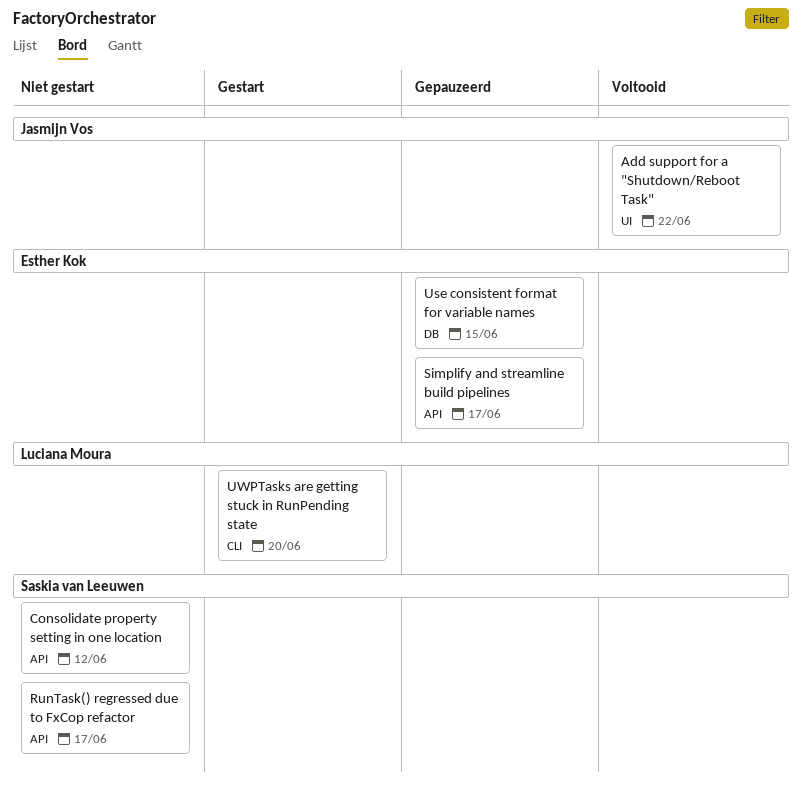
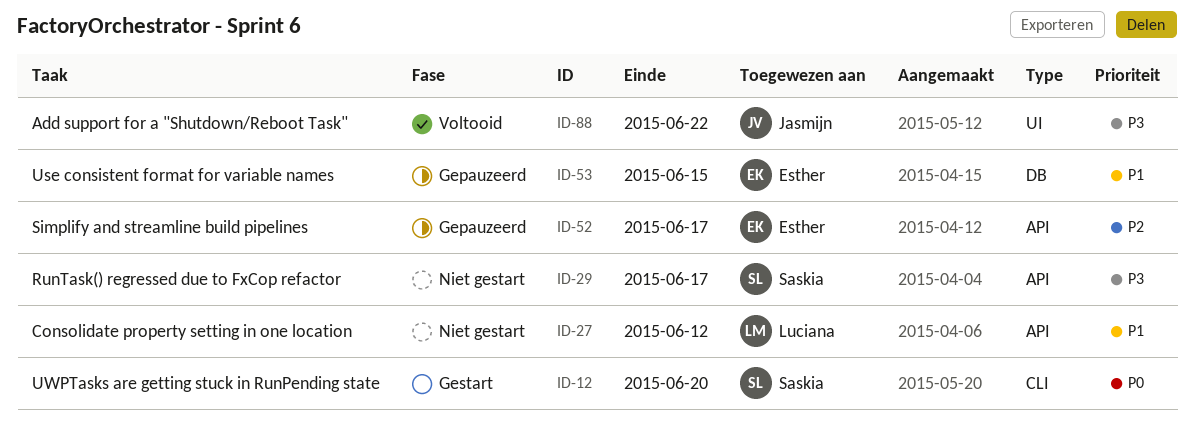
Consolidate property setting in one location, owner: Saskia van Leeuwen -> Luciana Moura
UWPTasks are getting stuck in RunPending state, owner: Luciana Moura -> Saskia van Leeuwen

